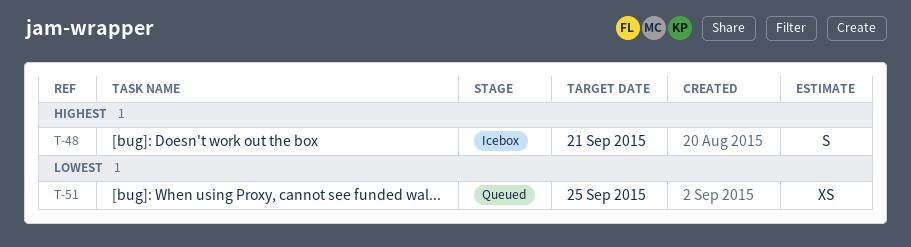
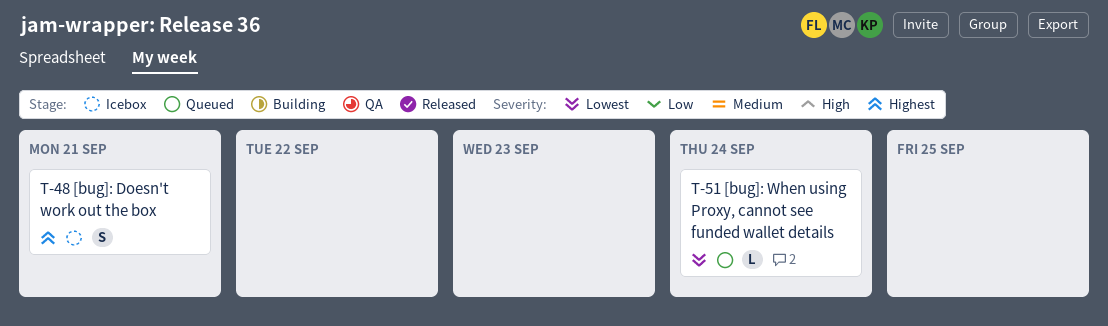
T-51, estimate: XS -> L
T-51, due: Sep 25 -> Sep 24

